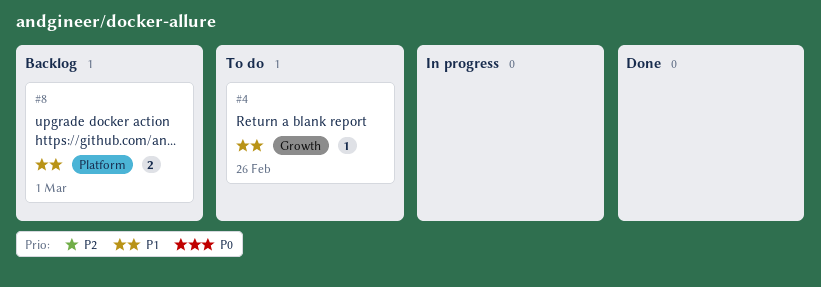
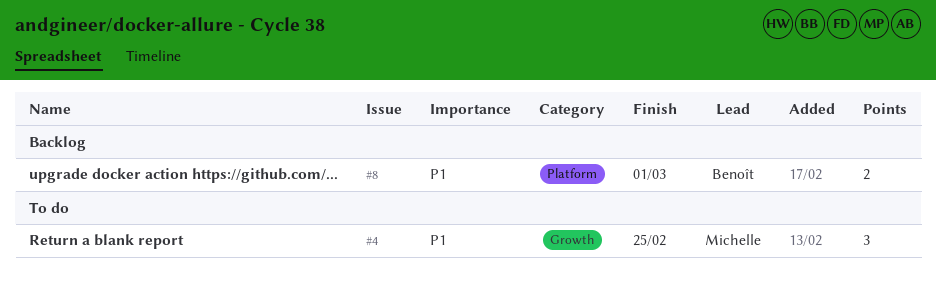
#4, estimate: 1 -> 3
#4, due: Feb 26 -> Feb 25

